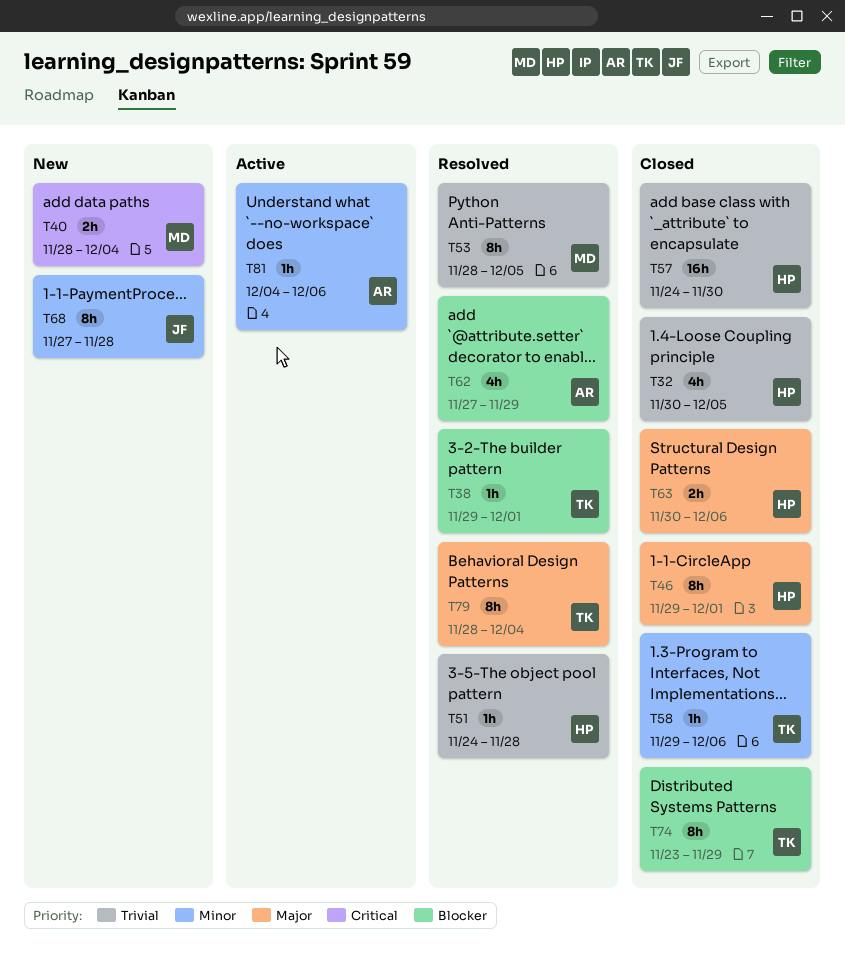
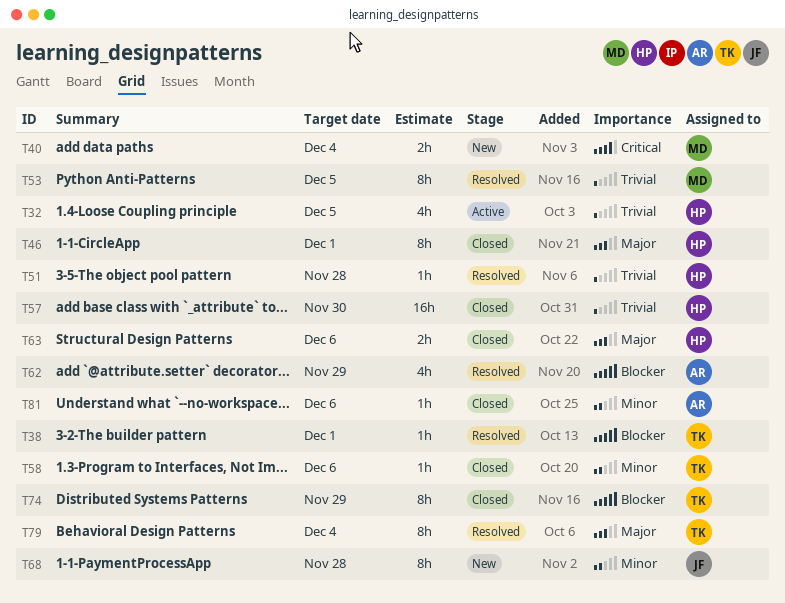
T32, status: Closed -> Active
T81, status: Active -> Closed

